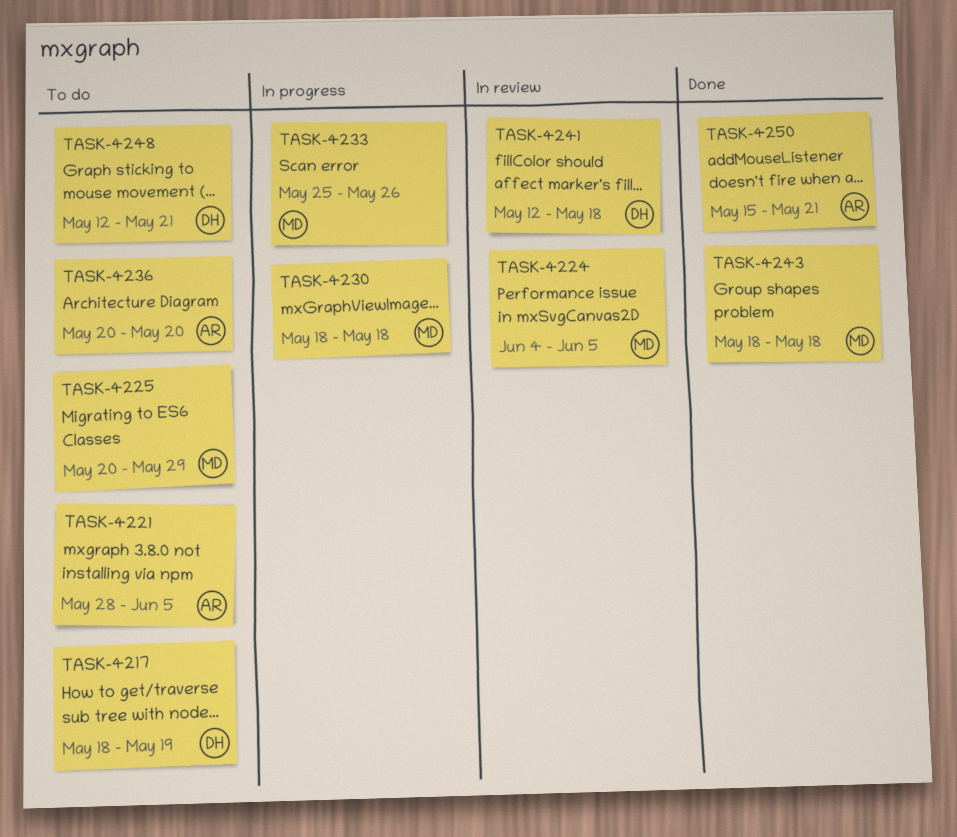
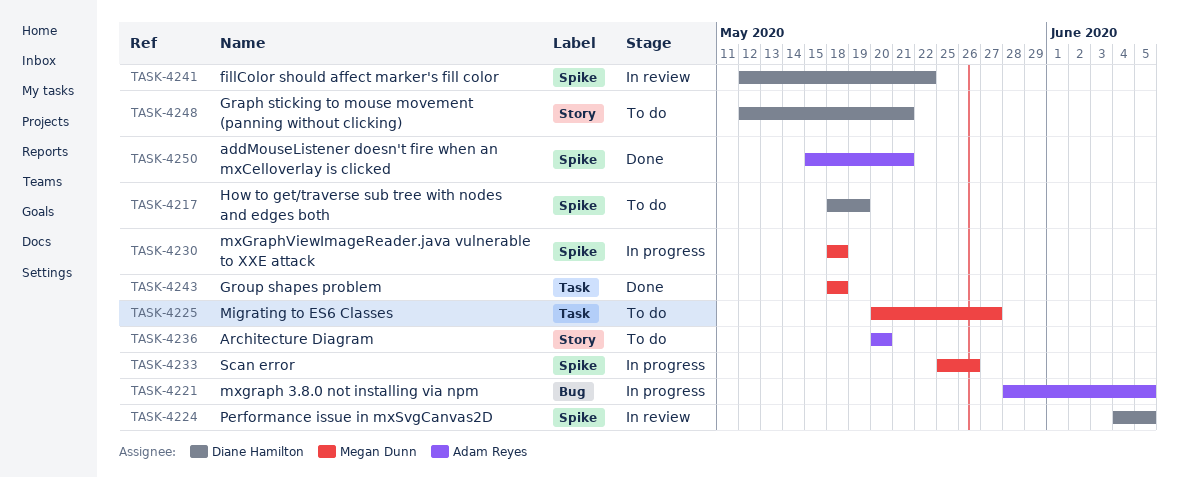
TASK-4221, status: To do -> In progress
TASK-4224, owner: Megan Dunn -> Diane Hamilton
TASK-4225, due: May 29 -> May 27
TASK-4241, due: May 18 -> May 22

